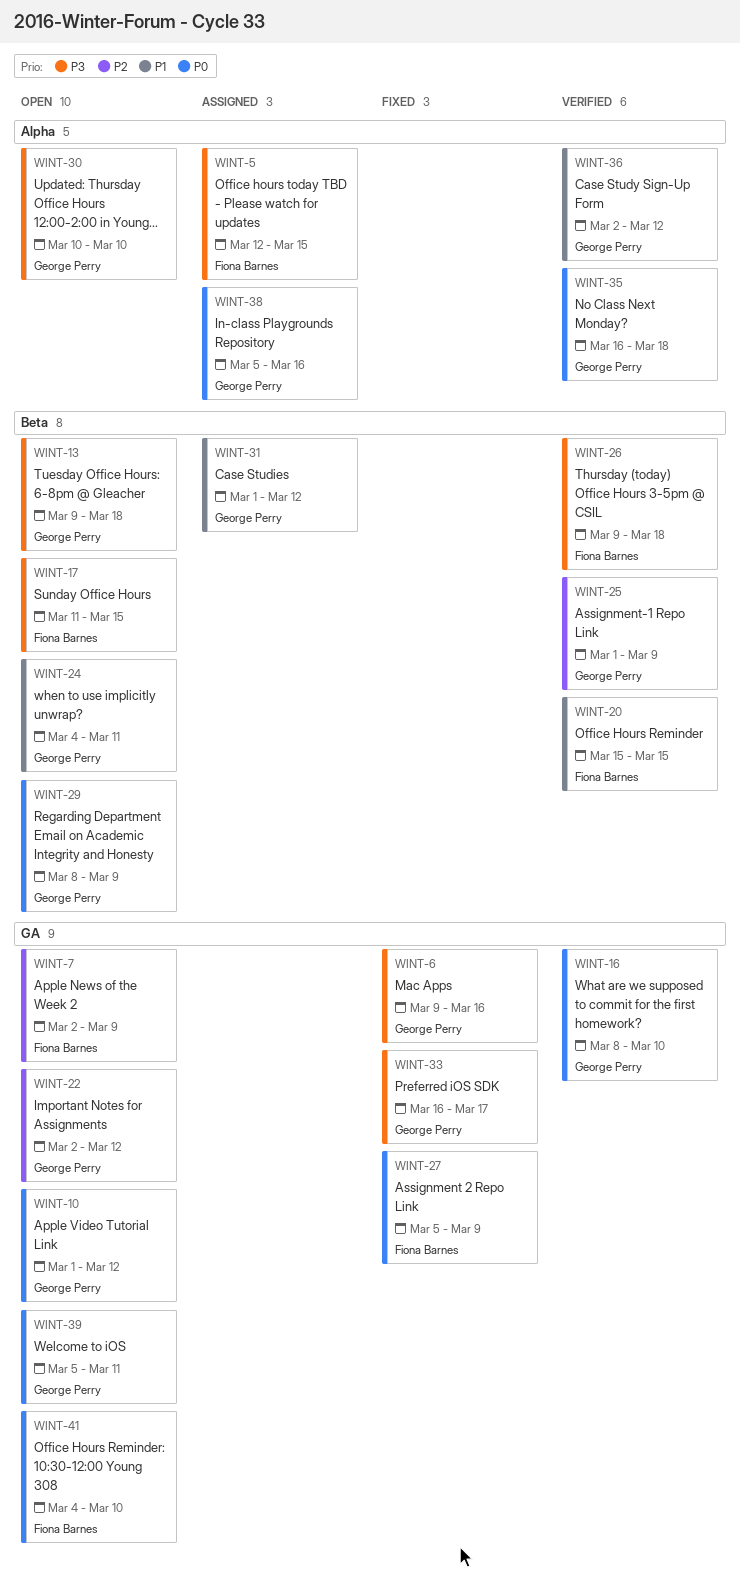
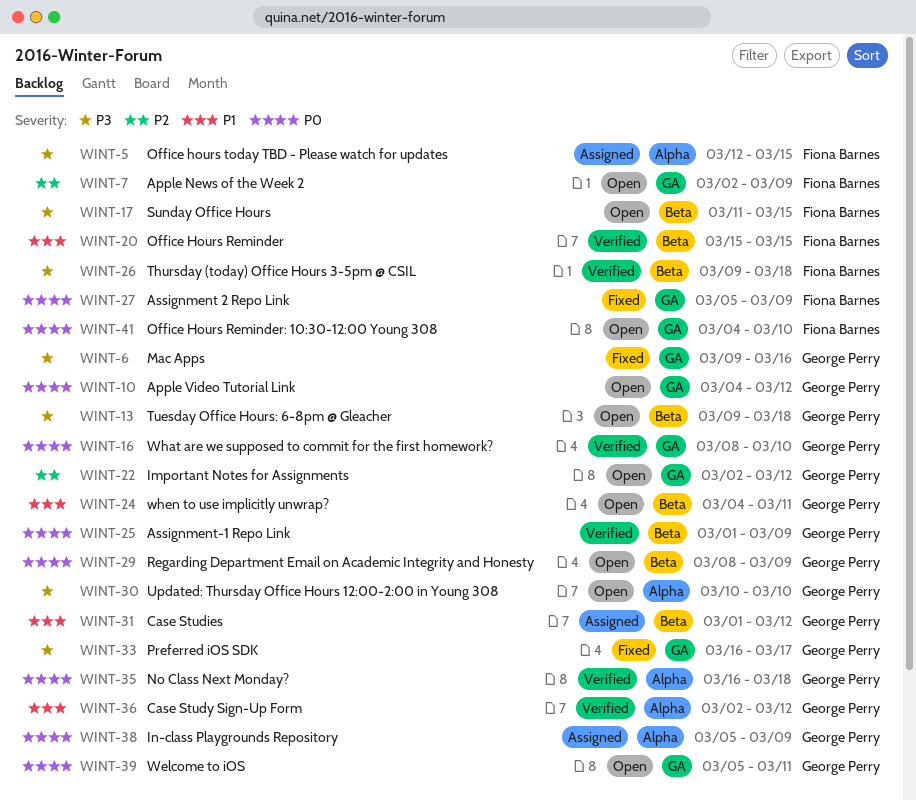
WINT-10, start: Mar 1 -> Mar 4
WINT-25, priority: P2 -> P0
WINT-38, due: Mar 16 -> Mar 9

